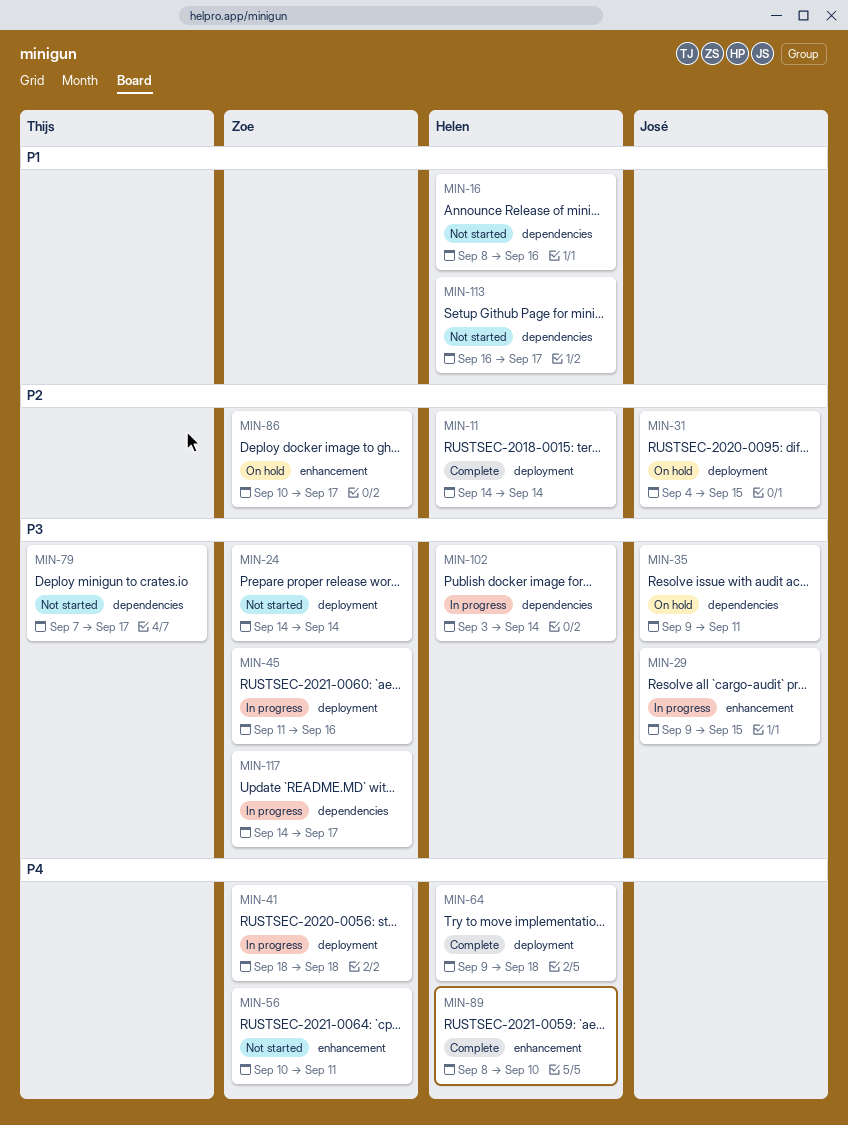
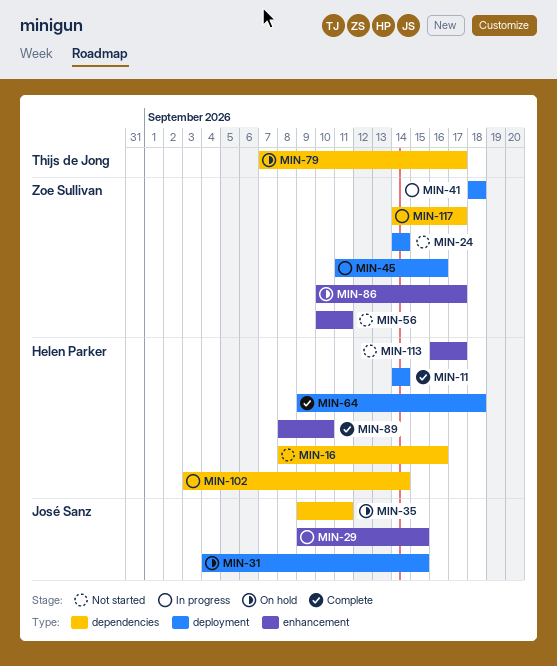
MIN-79, status: Not started -> On hold
MIN-113, label: dependencies -> enhancement

